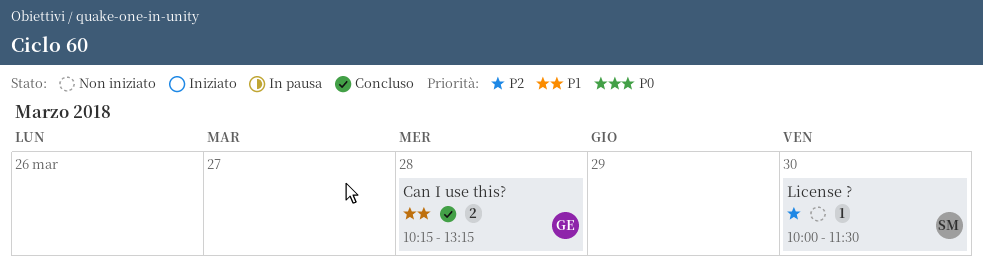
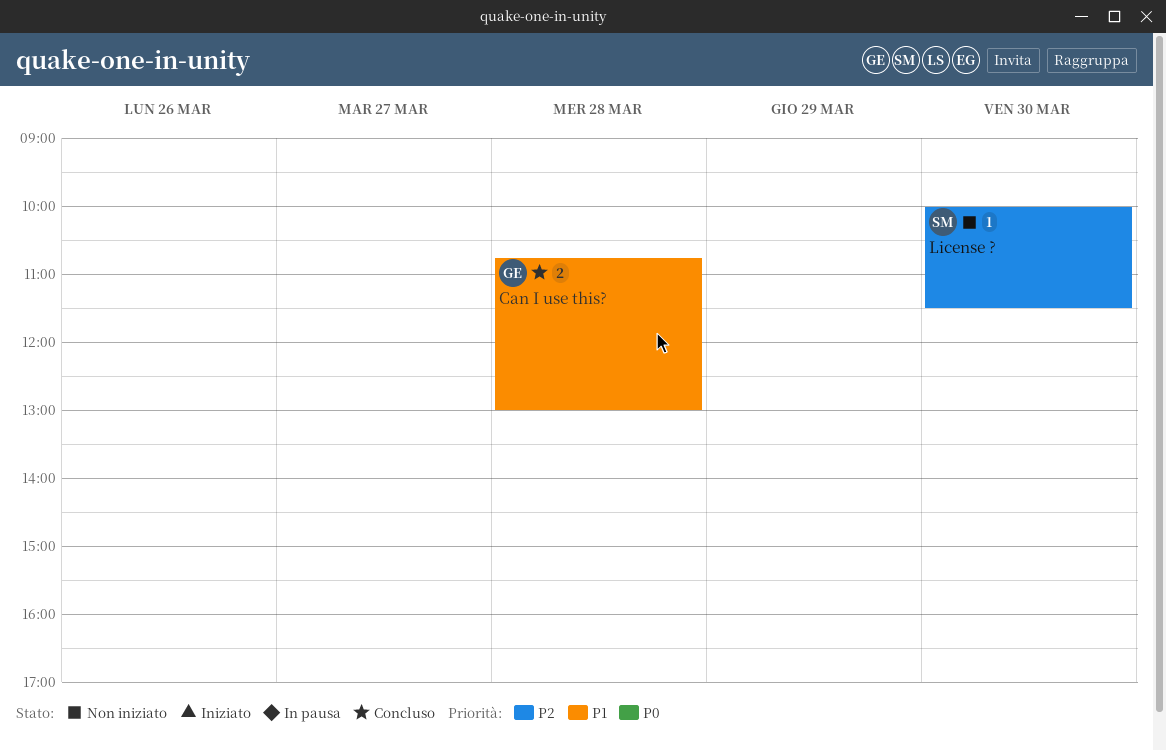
Can I use this?, begins: 10:15 -> 10:45
Can I use this?, ends: 13:15 -> 13:00

